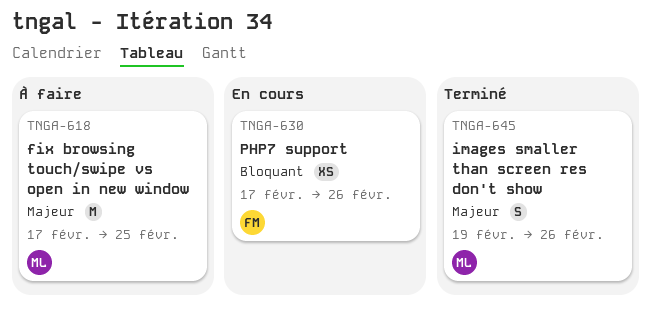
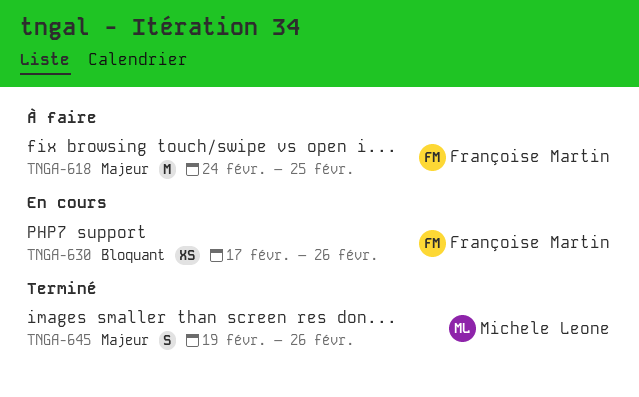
TNGA-618, owner: Michele Leone -> Françoise Martin
TNGA-618, start: Feb 17 -> Feb 24

